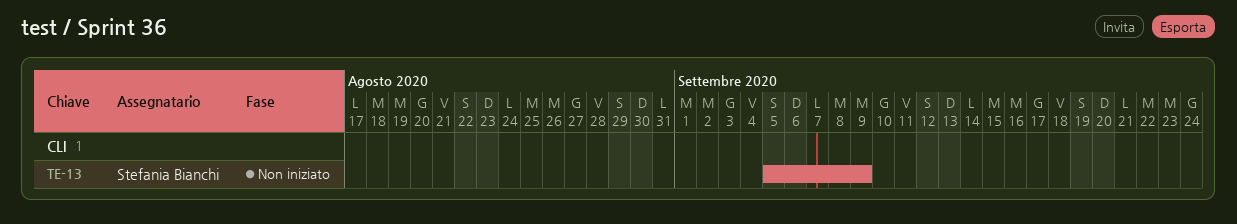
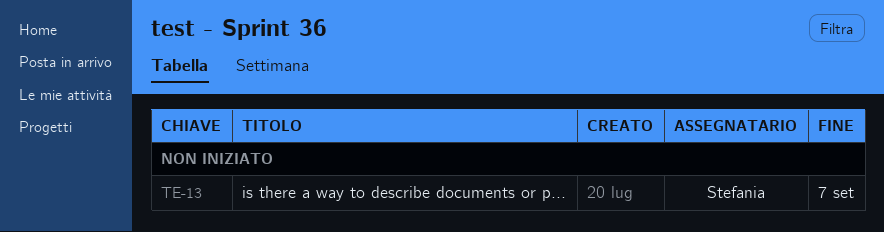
TE-13, due: Sep 9 -> Sep 7

